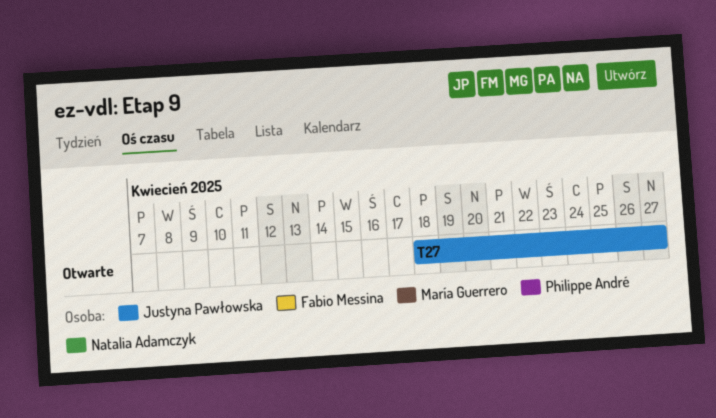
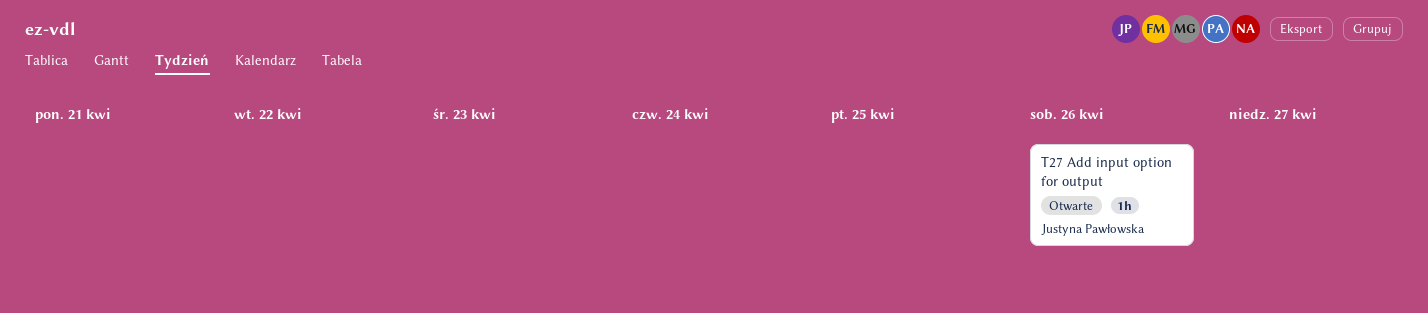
T27, due: Apr 27 -> Apr 26

